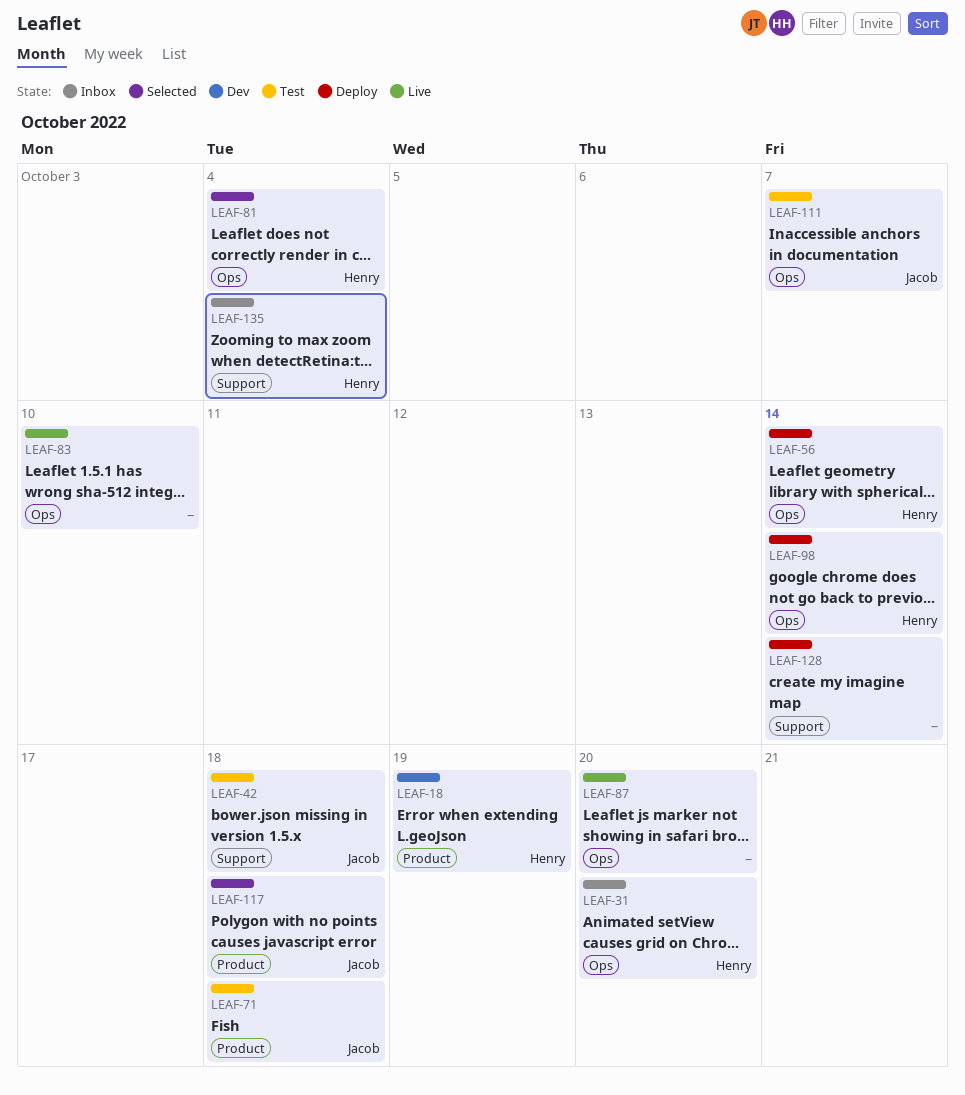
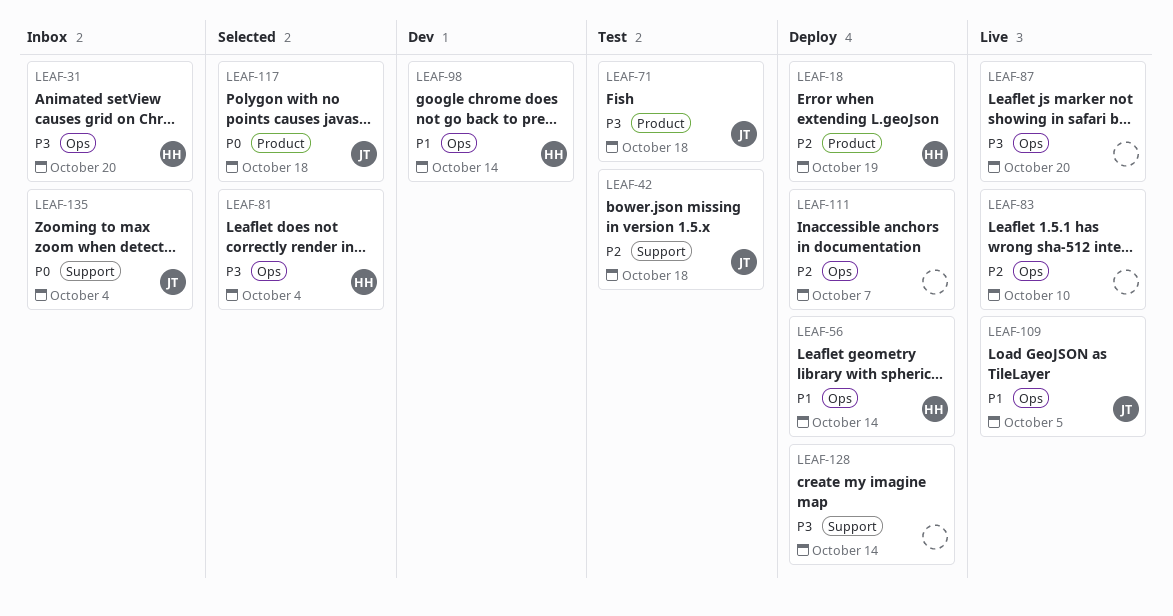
LEAF-18, status: Dev -> Deploy
LEAF-98, status: Deploy -> Dev
LEAF-109: none -> present
LEAF-111, status: Test -> Deploy
LEAF-111, owner: Jacob -> none
LEAF-135, owner: Henry -> Jacob

